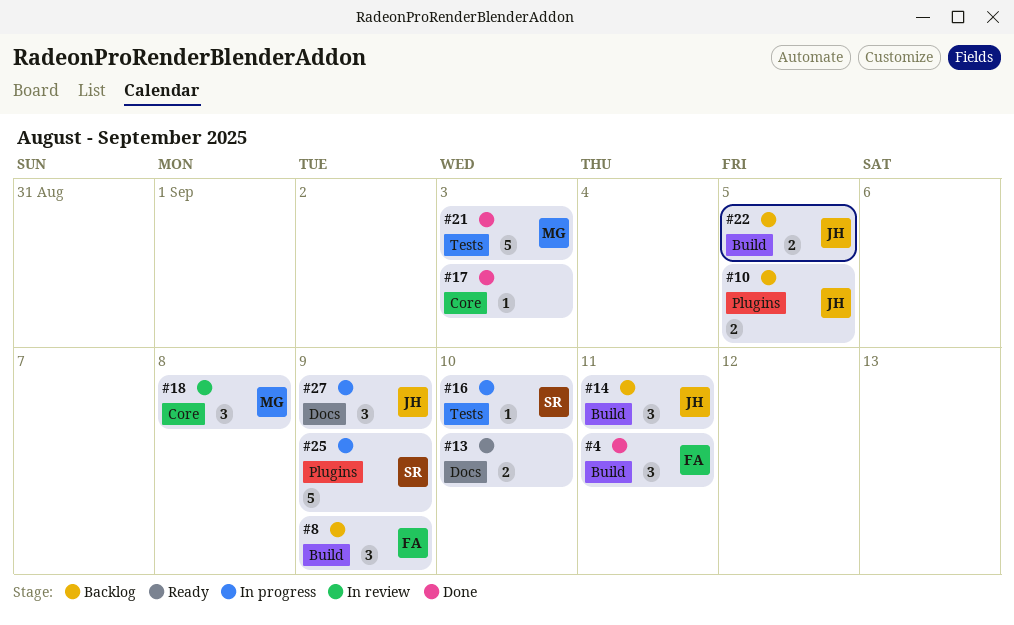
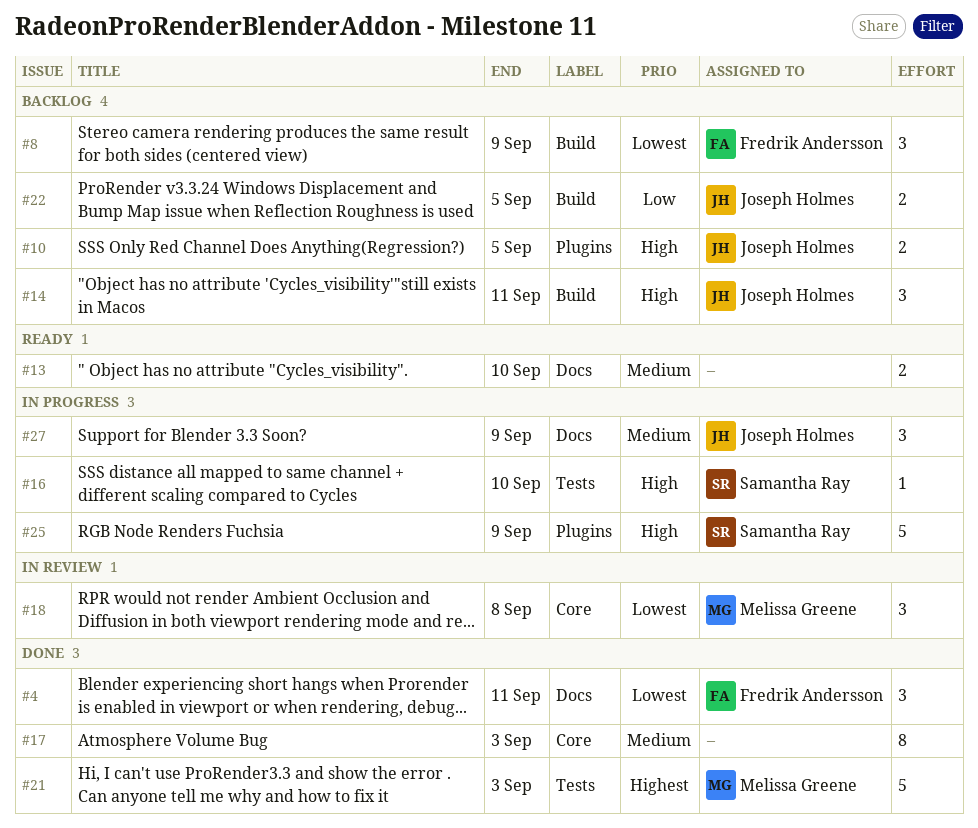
#4, label: Build -> Docs
#17, estimate: 1 -> 8

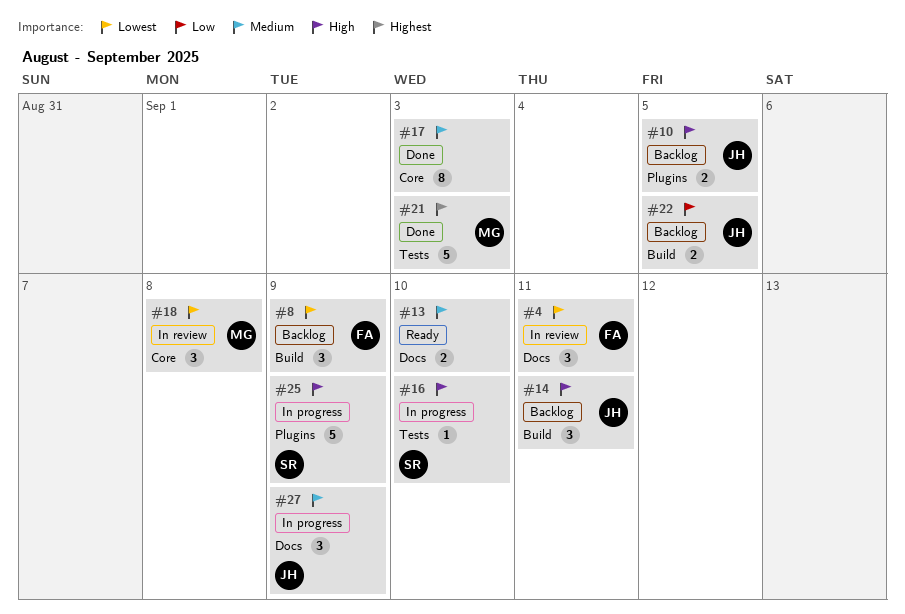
#4, status: Done -> In review

